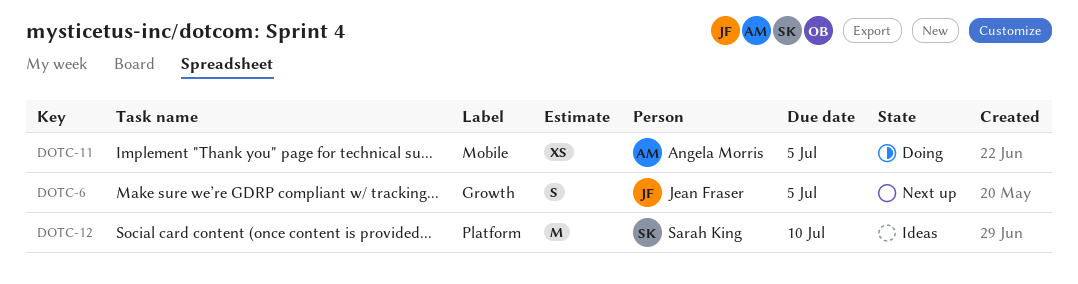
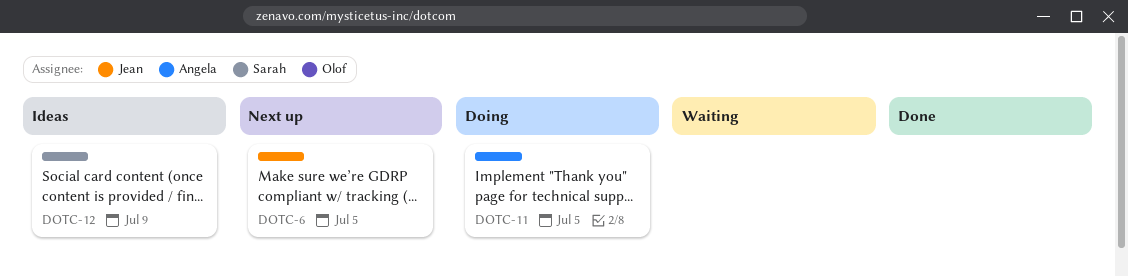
DOTC-12, due: Jul 10 -> Jul 9

